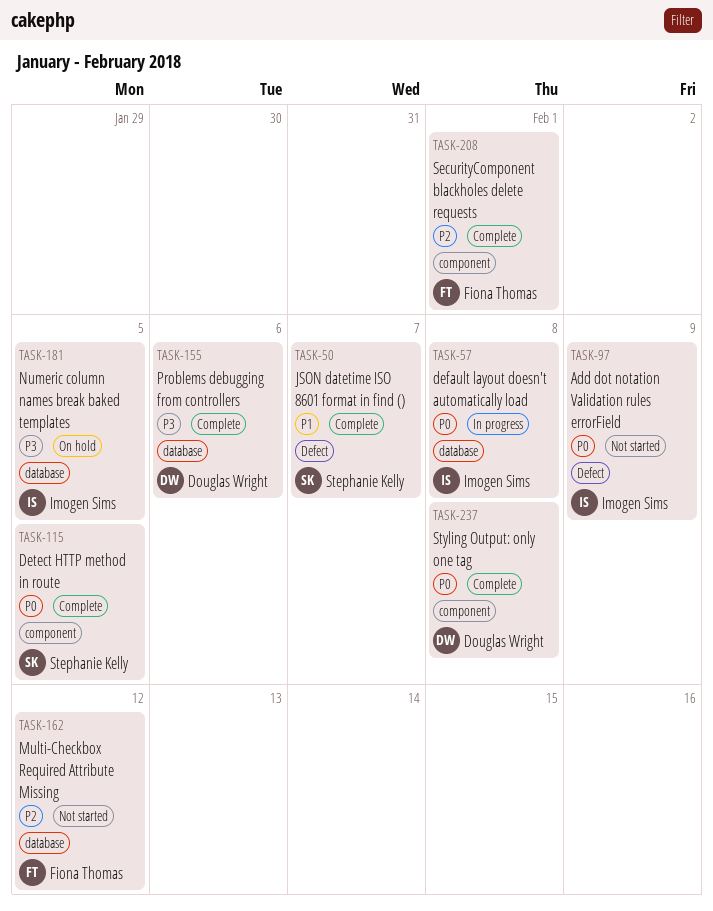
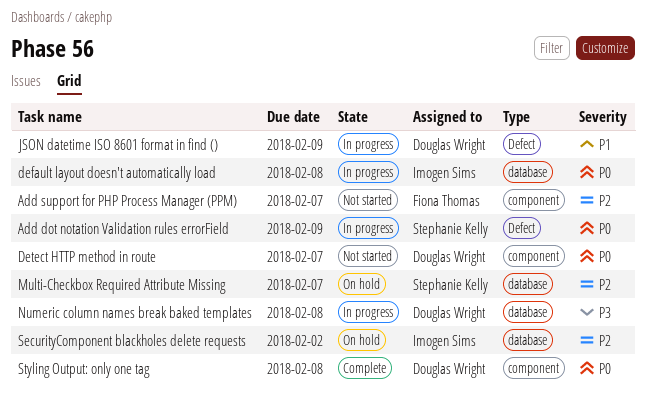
Add dot notation Validation rules errorField, status: Not started -> In progress
Add dot notation Validation rules errorField, owner: Imogen Sims -> Stephanie Kelly
Add support for PHP Process Manager (PPM): none -> present
Detect HTTP method in route, status: Complete -> Not started
Detect HTTP method in route, owner: Stephanie Kelly -> Douglas Wright
Detect HTTP method in route, due: Feb 5 -> Feb 7
JSON datetime ISO 8601 format in find (), status: Complete -> In progress
JSON datetime ISO 8601 format in find (), owner: Stephanie Kelly -> Douglas Wright
JSON datetime ISO 8601 format in find (), due: Feb 7 -> Feb 9
Multi-Checkbox Required Attribute Missing, status: Not started -> On hold
Multi-Checkbox Required Attribute Missing, owner: Fiona Thomas -> Stephanie Kelly
Multi-Checkbox Required Attribute Missing, due: Feb 12 -> Feb 7
Numeric column names break baked templates, status: On hold -> In progress
Numeric column names break baked templates, owner: Imogen Sims -> Douglas Wright
Numeric column names break baked templates, due: Feb 5 -> Feb 8
Problems debugging from controllers: present -> none
SecurityComponent blackholes delete requests, status: Complete -> On hold
SecurityComponent blackholes delete requests, owner: Fiona Thomas -> Imogen Sims
SecurityComponent blackholes delete requests, label: component -> database
SecurityComponent blackholes delete requests, due: Feb 1 -> Feb 2

